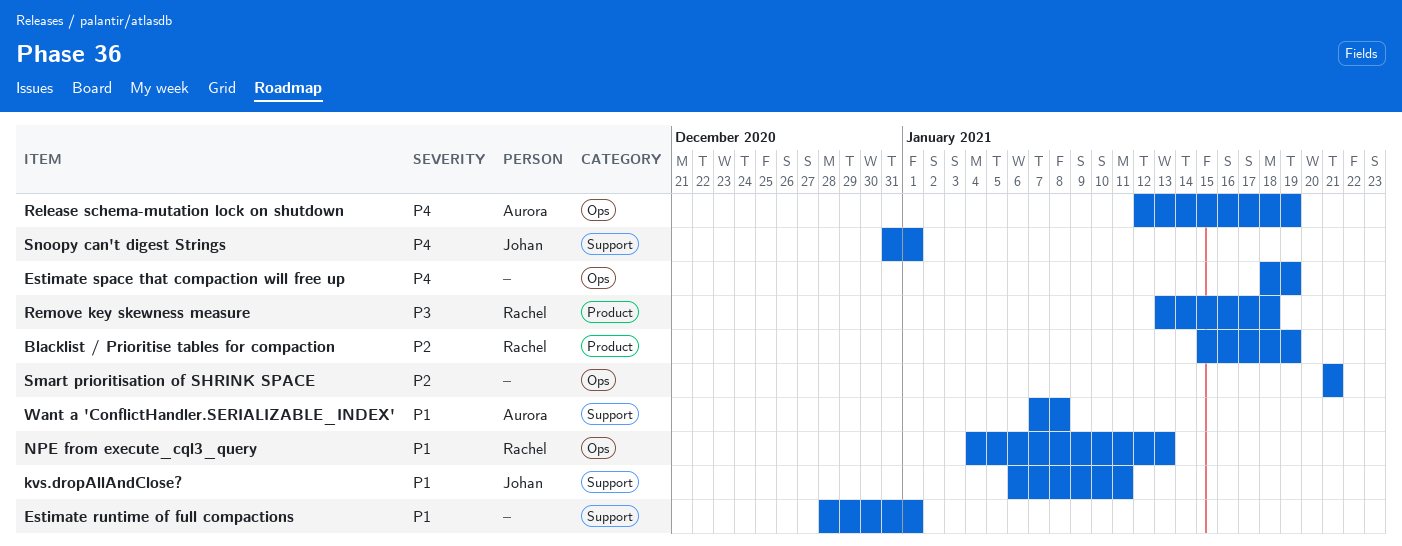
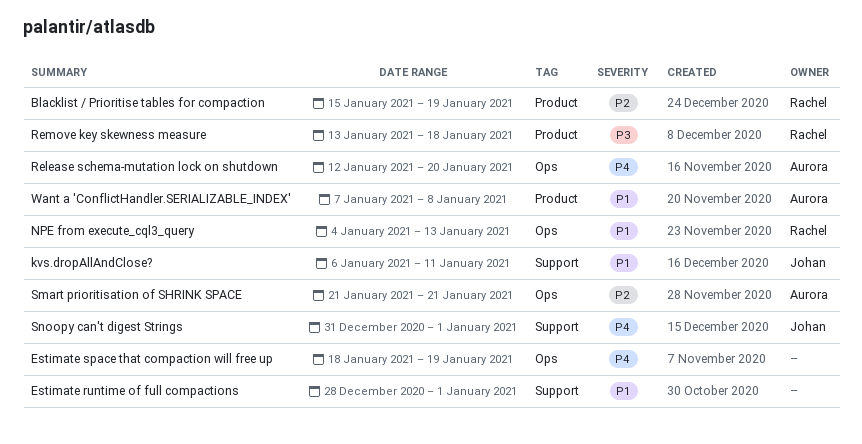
Release schema-mutation lock on shutdown, due: Jan 19 -> Jan 20
Smart prioritisation of SHRINK SPACE, owner: none -> Aurora
Want a 'ConflictHandler.SERIALIZABLE_INDEX', label: Support -> Product

